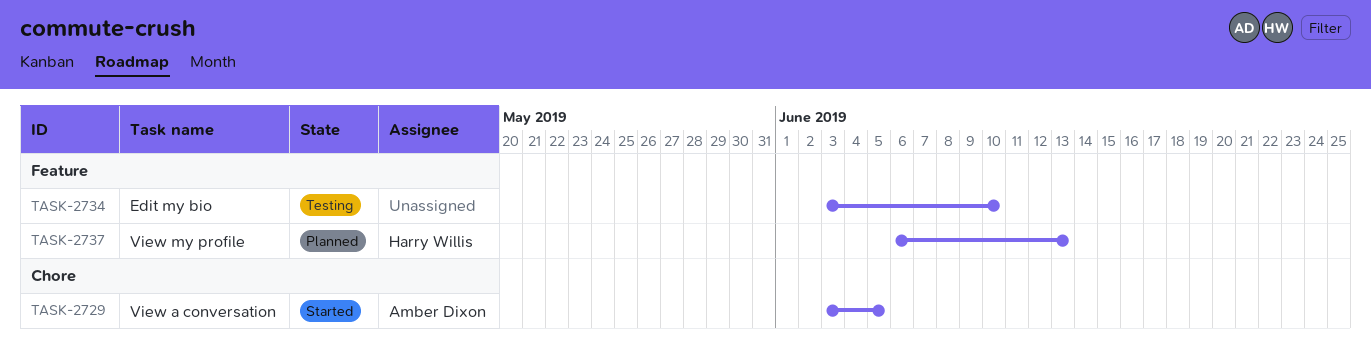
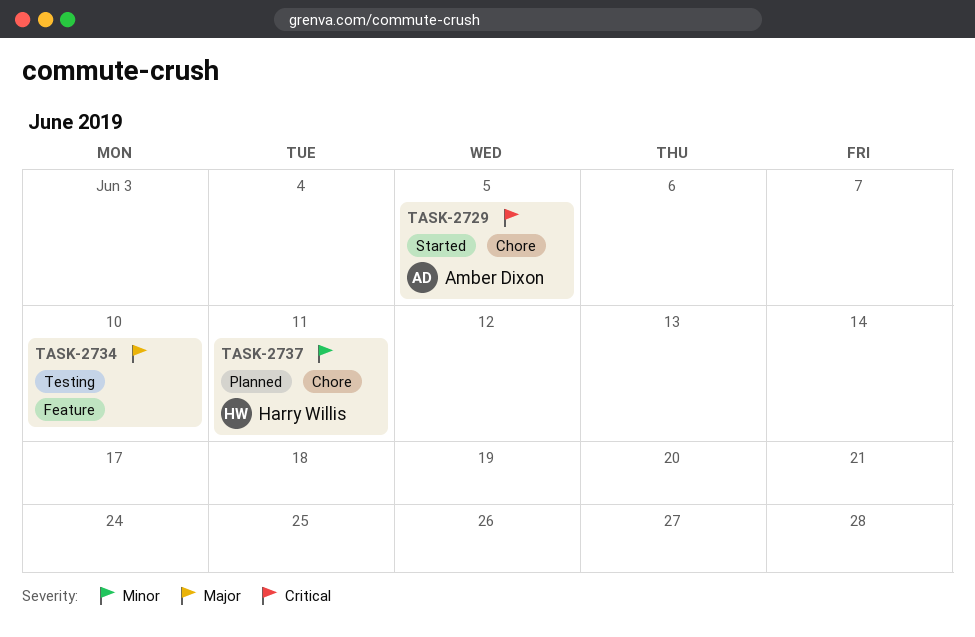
TASK-2737, label: Feature -> Chore
TASK-2737, due: Jun 13 -> Jun 11

